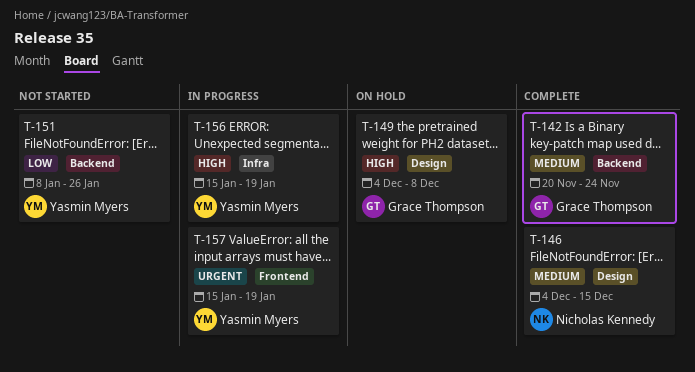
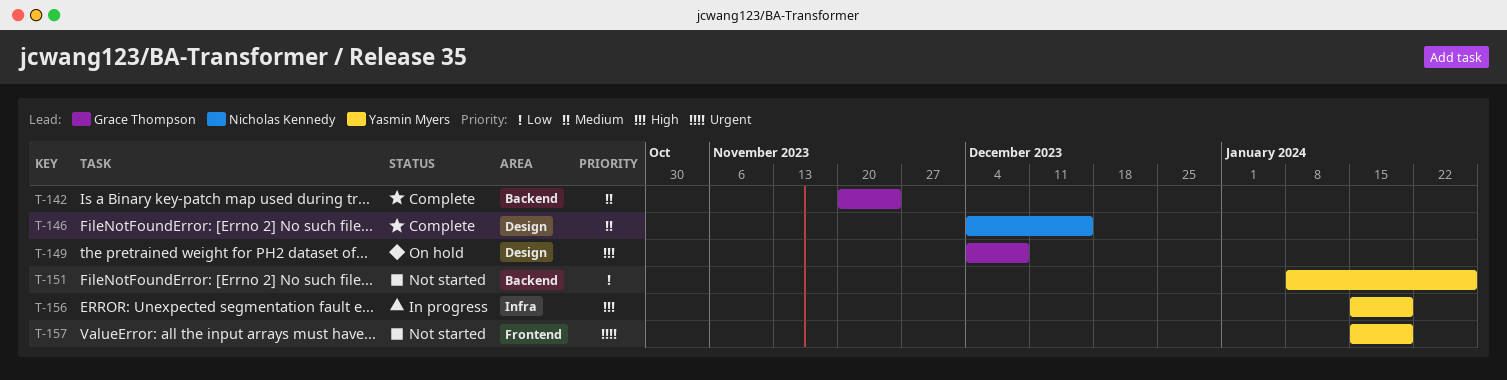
T-157, status: In progress -> Not started

